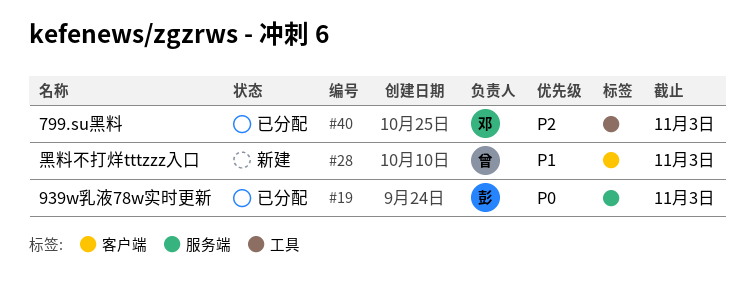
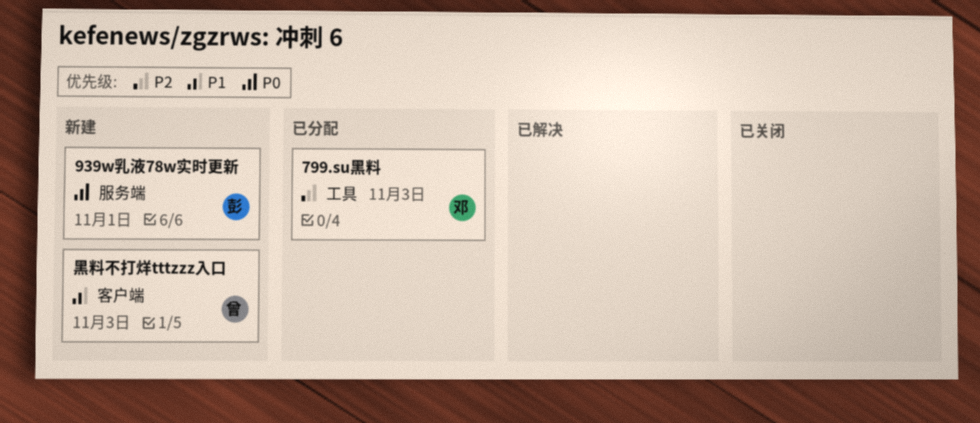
939w乳液78w实时更新, status: 已分配 -> 新建
939w乳液78w实时更新, due: Nov 3 -> Nov 1

